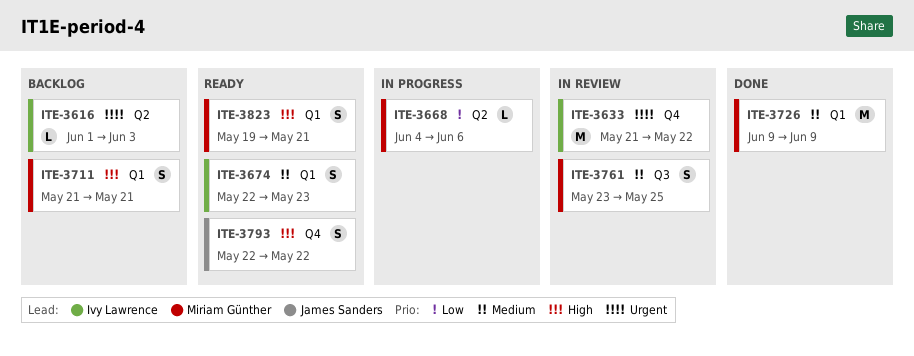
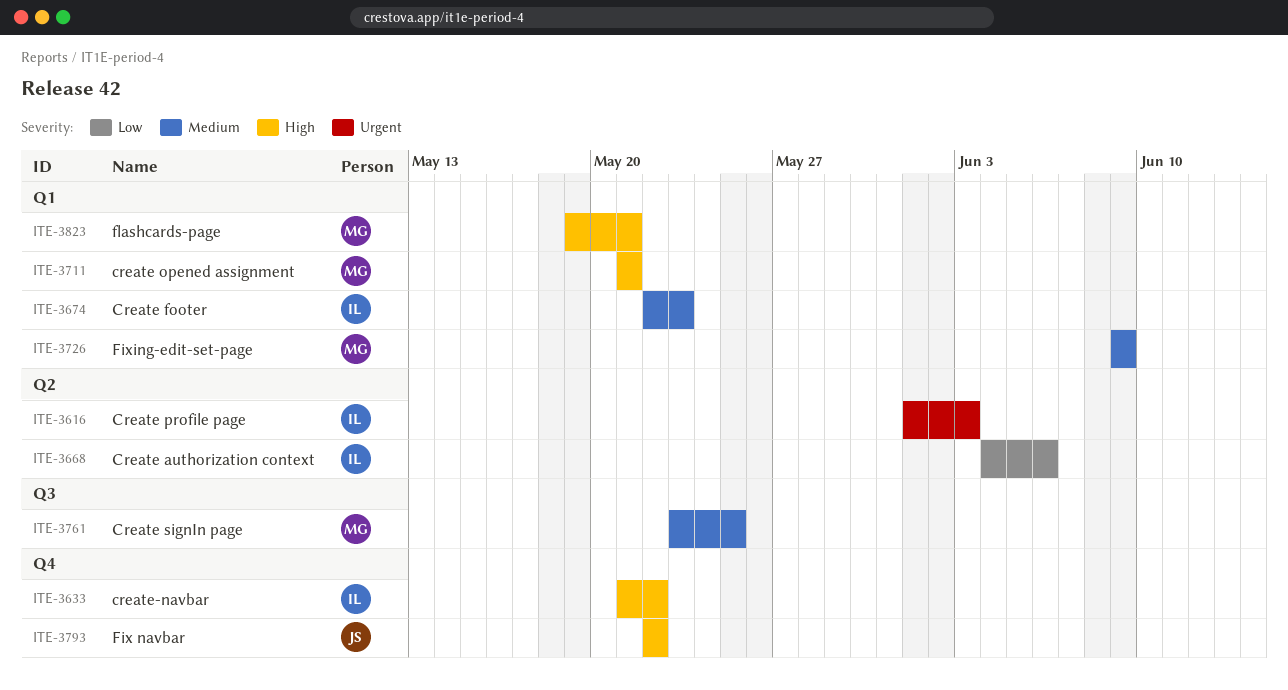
ITE-3633, priority: Urgent -> High
ITE-3668, owner: Miriam Günther -> Ivy Lawrence

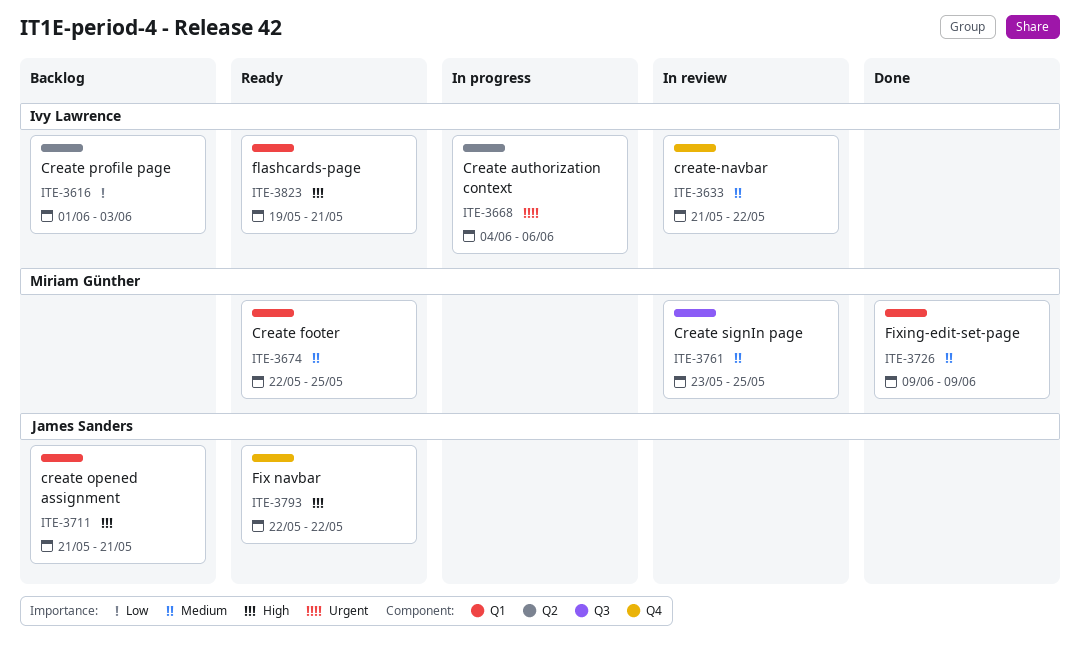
ITE-3616, priority: Urgent -> Low
ITE-3633, priority: High -> Medium
ITE-3668, priority: Low -> Urgent
ITE-3674, owner: Ivy Lawrence -> Miriam Günther
ITE-3674, due: May 23 -> May 25
ITE-3711, owner: Miriam Günther -> James Sanders
ITE-3823, owner: Miriam Günther -> Ivy Lawrence

